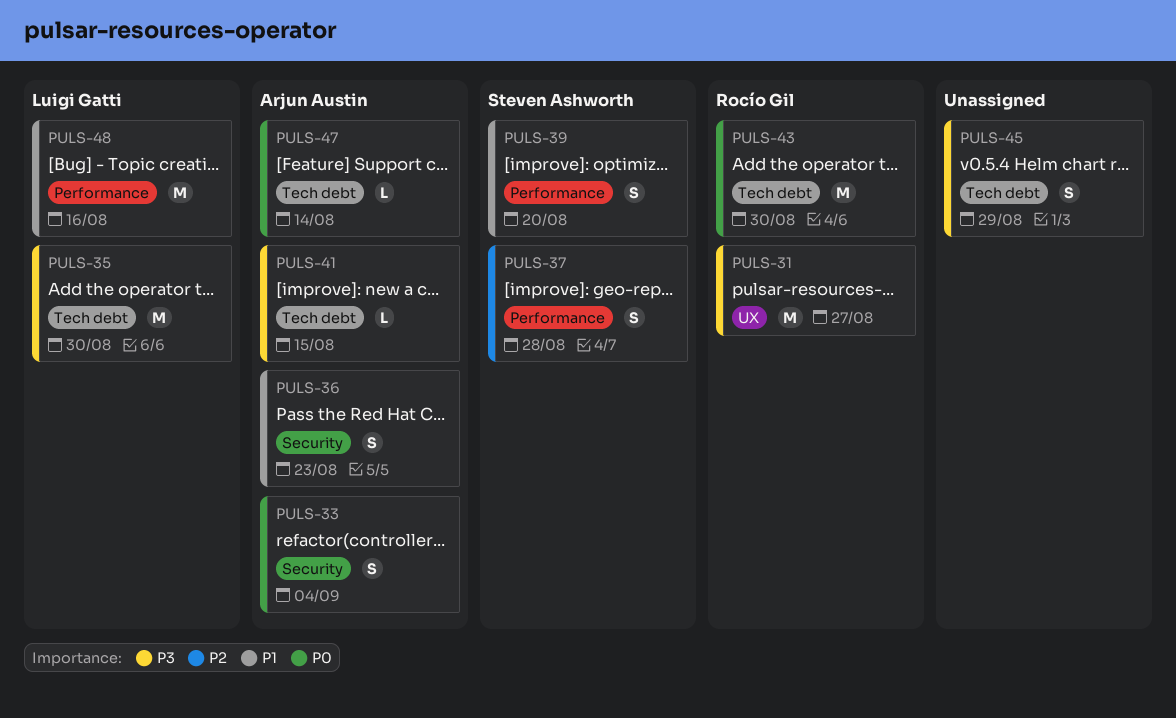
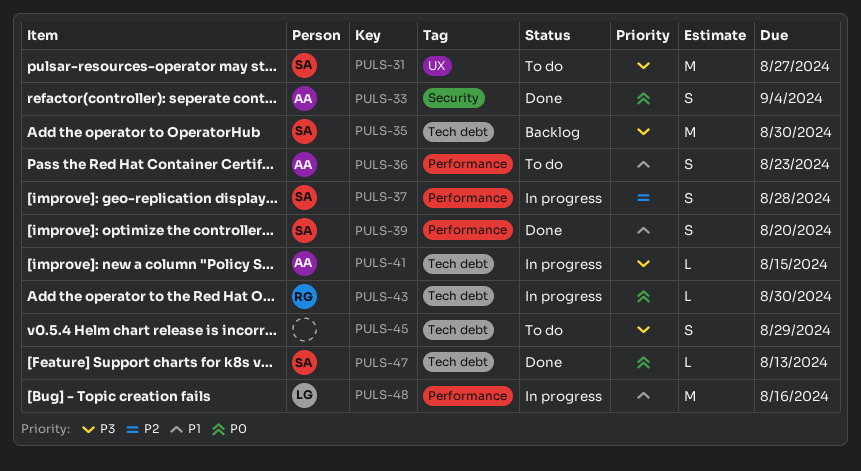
PULS-31, owner: Rocío Gil -> Steven Ashworth
PULS-35, owner: Luigi Gatti -> Steven Ashworth
PULS-36, label: Security -> Performance
PULS-43, estimate: M -> L
PULS-47, owner: Arjun Austin -> Steven Ashworth
PULS-47, due: Aug 14 -> Aug 13

